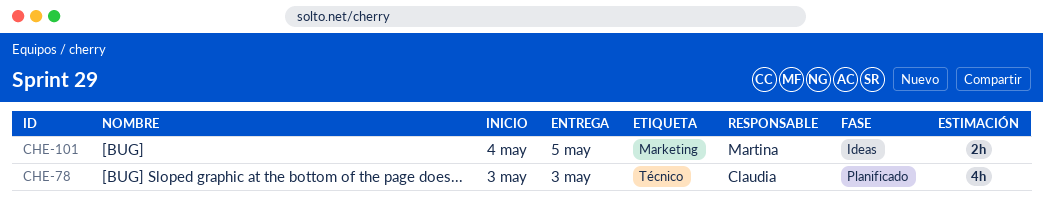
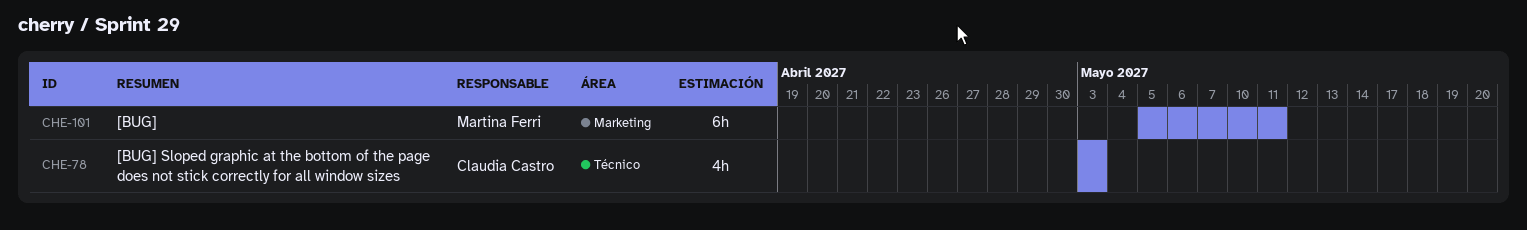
CHE-101, estimate: 2h -> 6h
CHE-101, start: May 4 -> May 5
CHE-101, due: May 5 -> May 11

